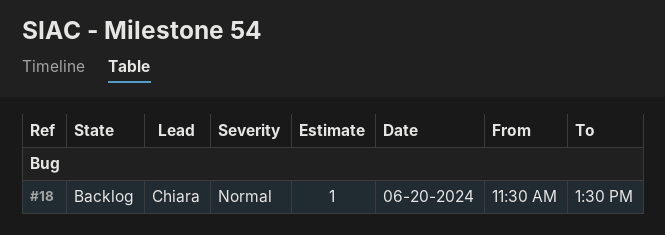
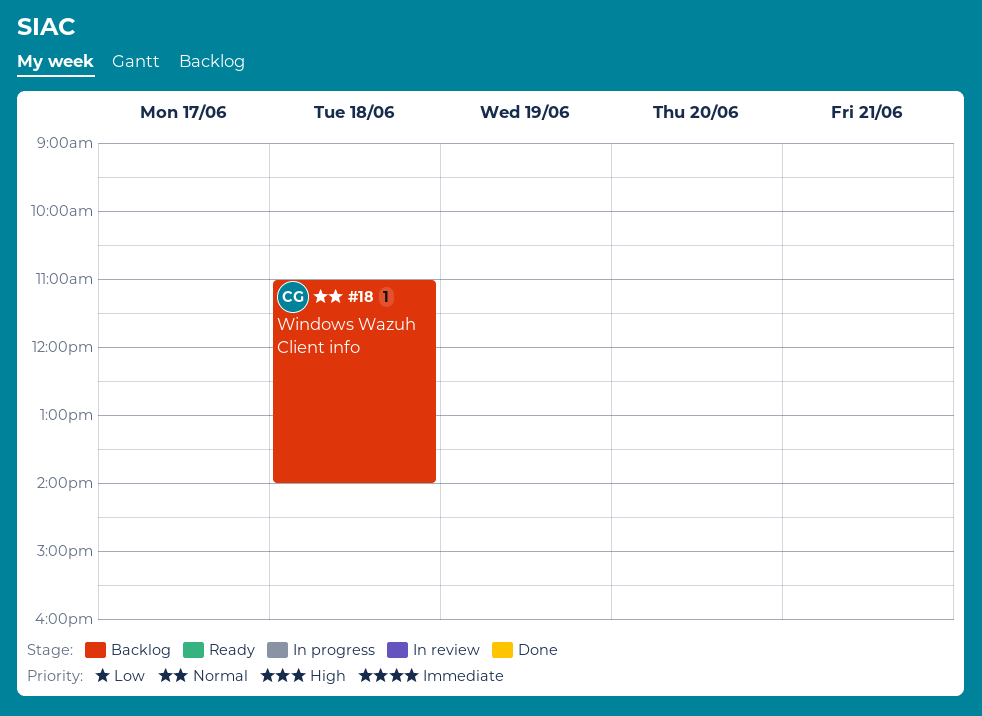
#18, day: Jun 20 -> Jun 18
#18, begins: 11:30 -> 11:00
#18, ends: 13:30 -> 14:00

